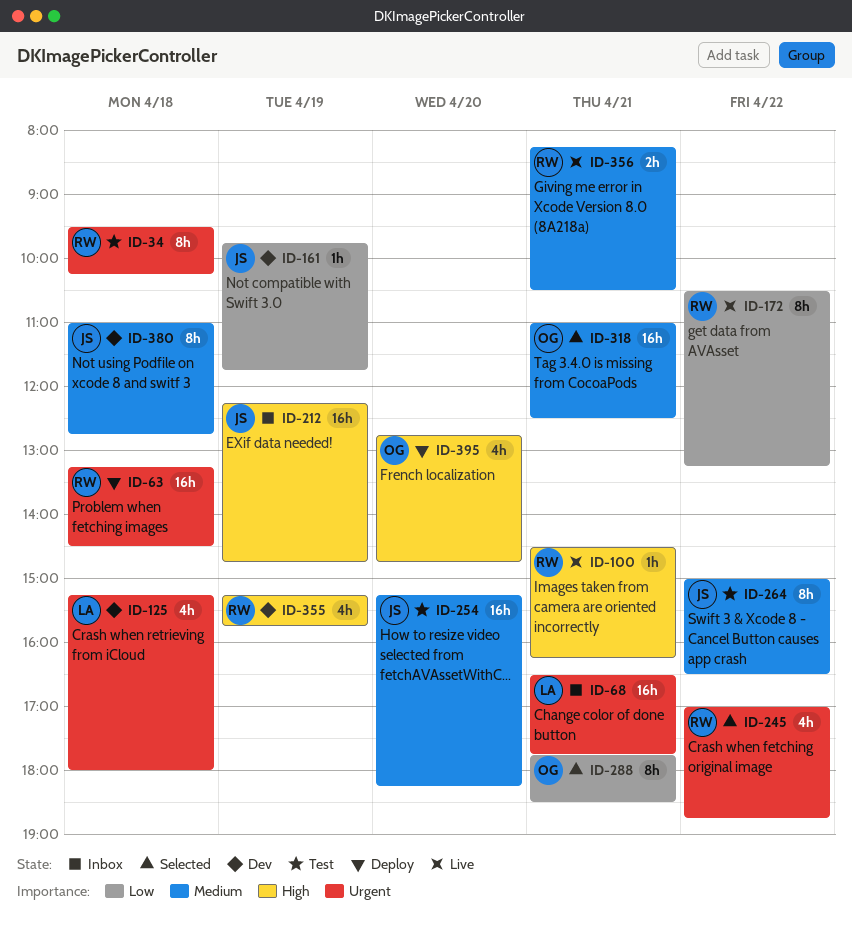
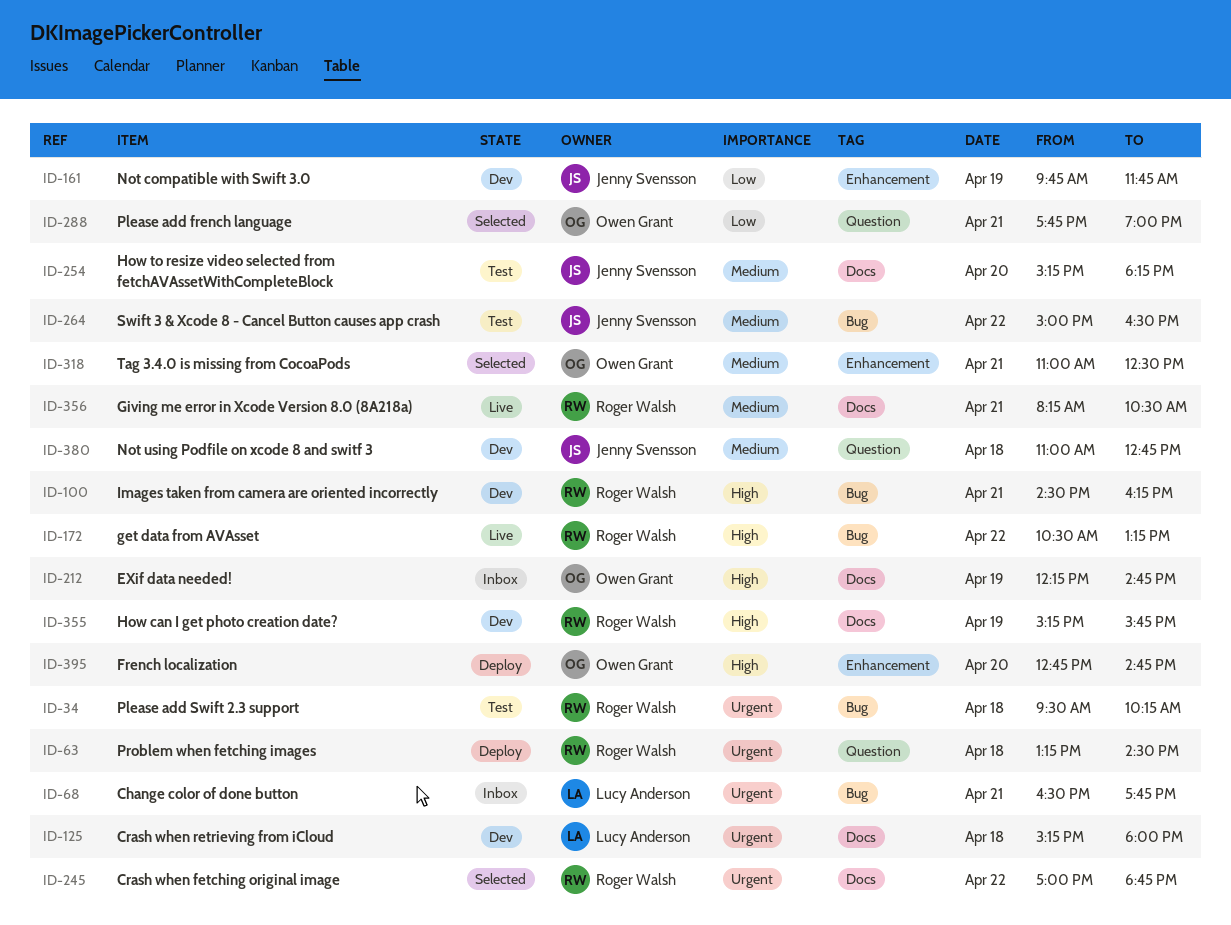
ID-100, status: Live -> Dev
ID-172, priority: Low -> High
ID-212, owner: Jenny Svensson -> Owen Grant
ID-288, ends: 18:30 -> 19:00

